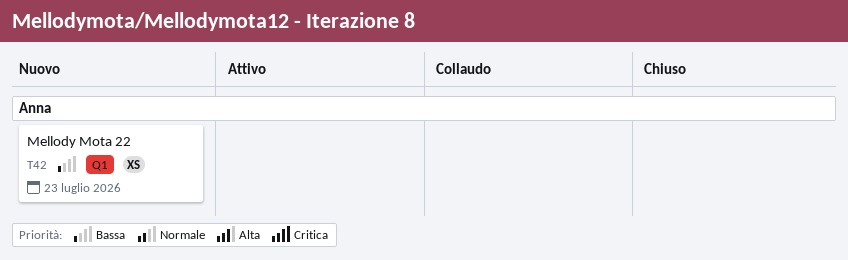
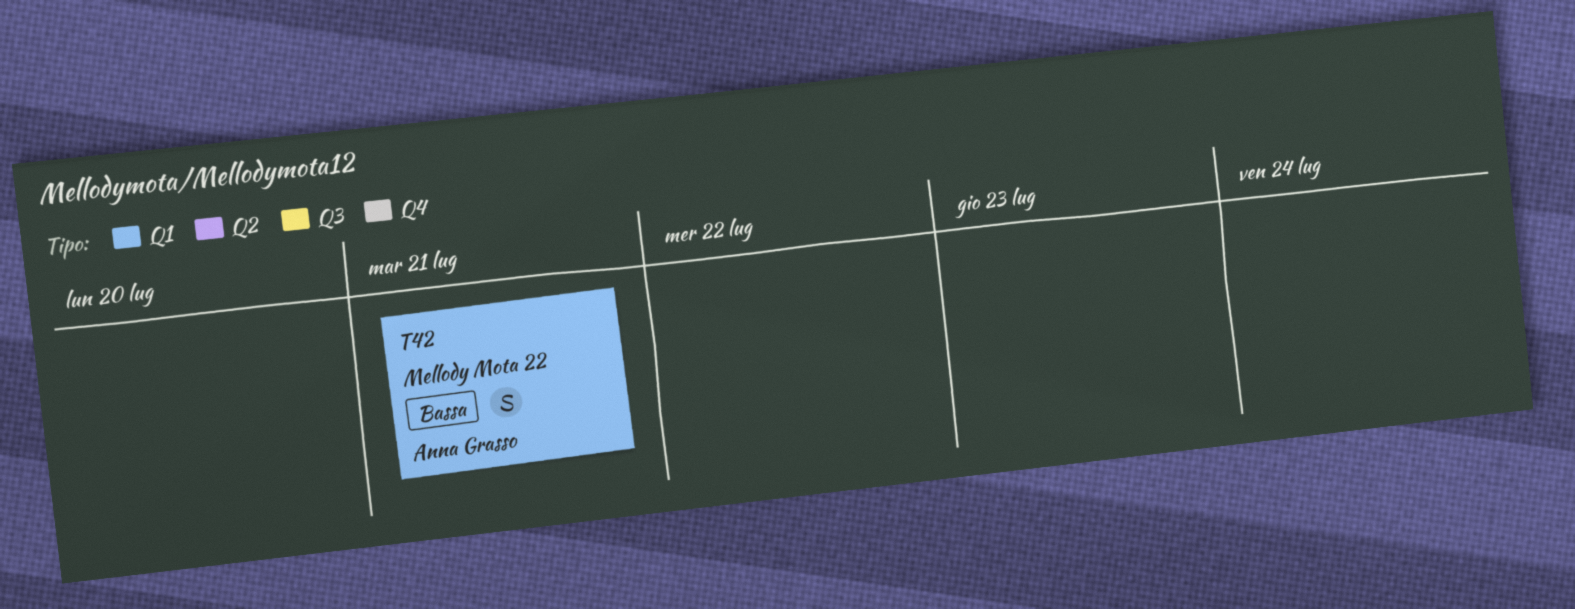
T42, estimate: XS -> S
T42, due: Jul 23 -> Jul 21

